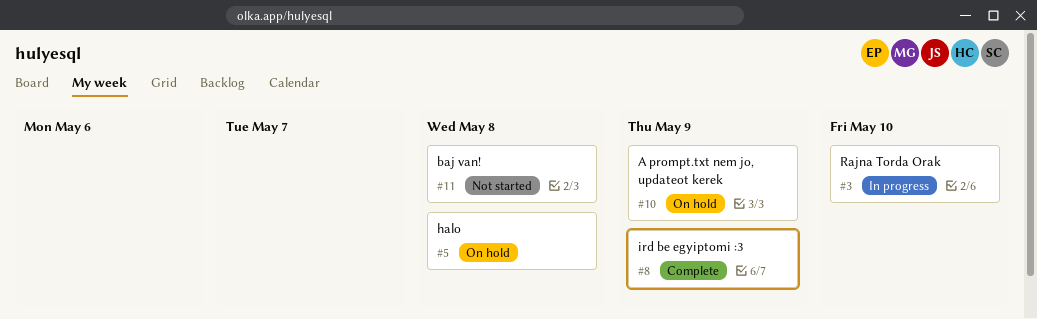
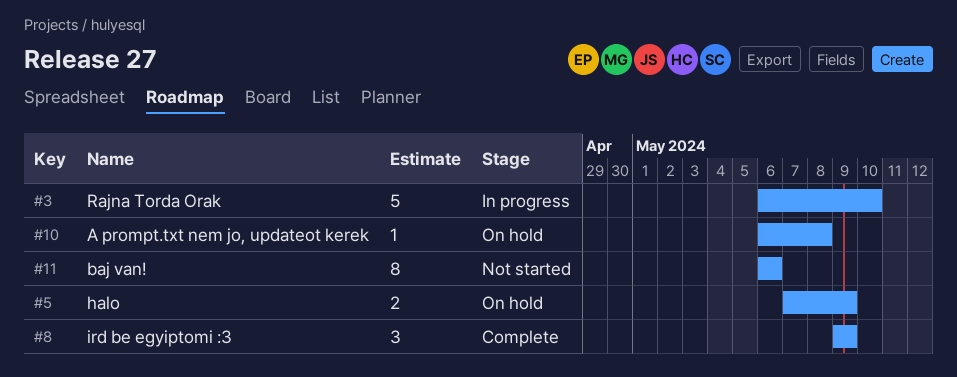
#5, due: May 8 -> May 9
#10, due: May 9 -> May 8
#11, due: May 8 -> May 6

